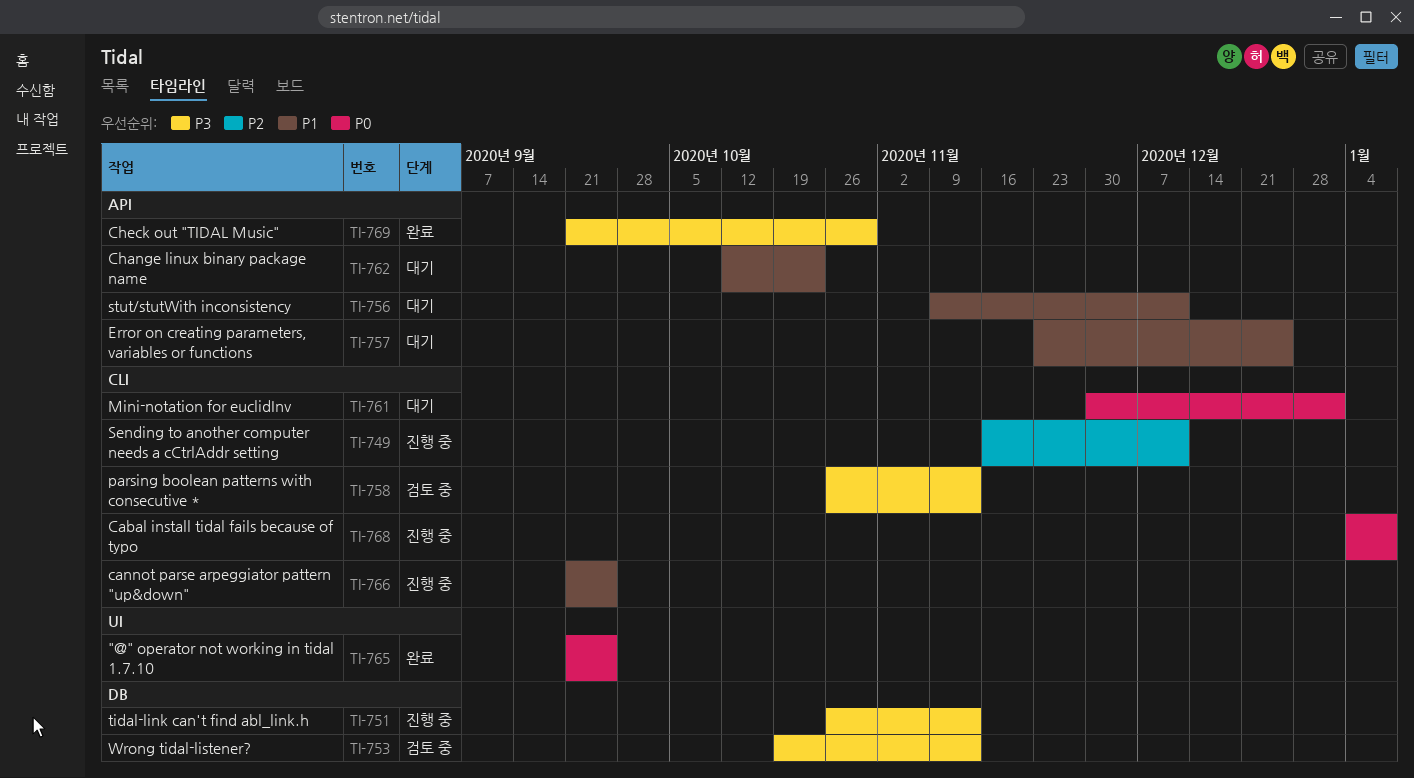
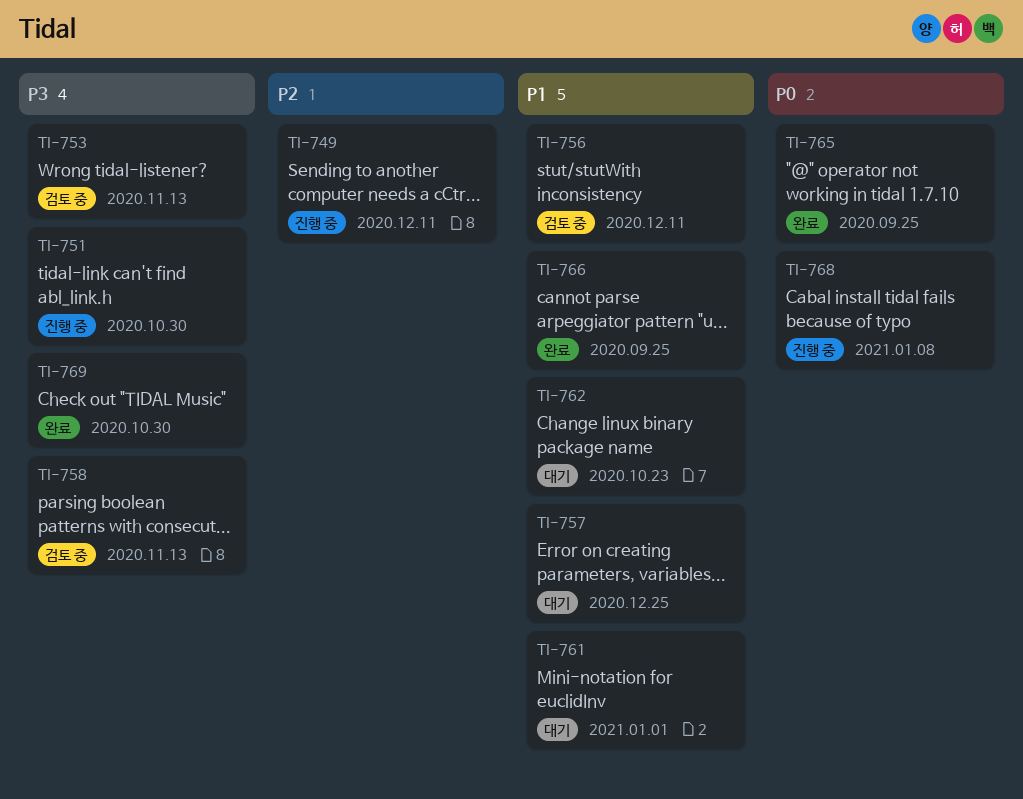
TI-751, due: Nov 13 -> Oct 30
TI-756, status: 대기 -> 검토 중
TI-761, priority: P0 -> P1
TI-766, status: 진행 중 -> 완료

